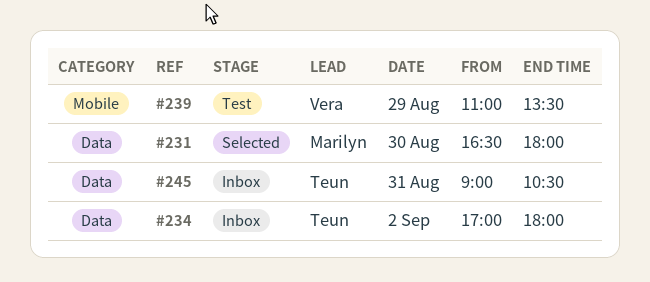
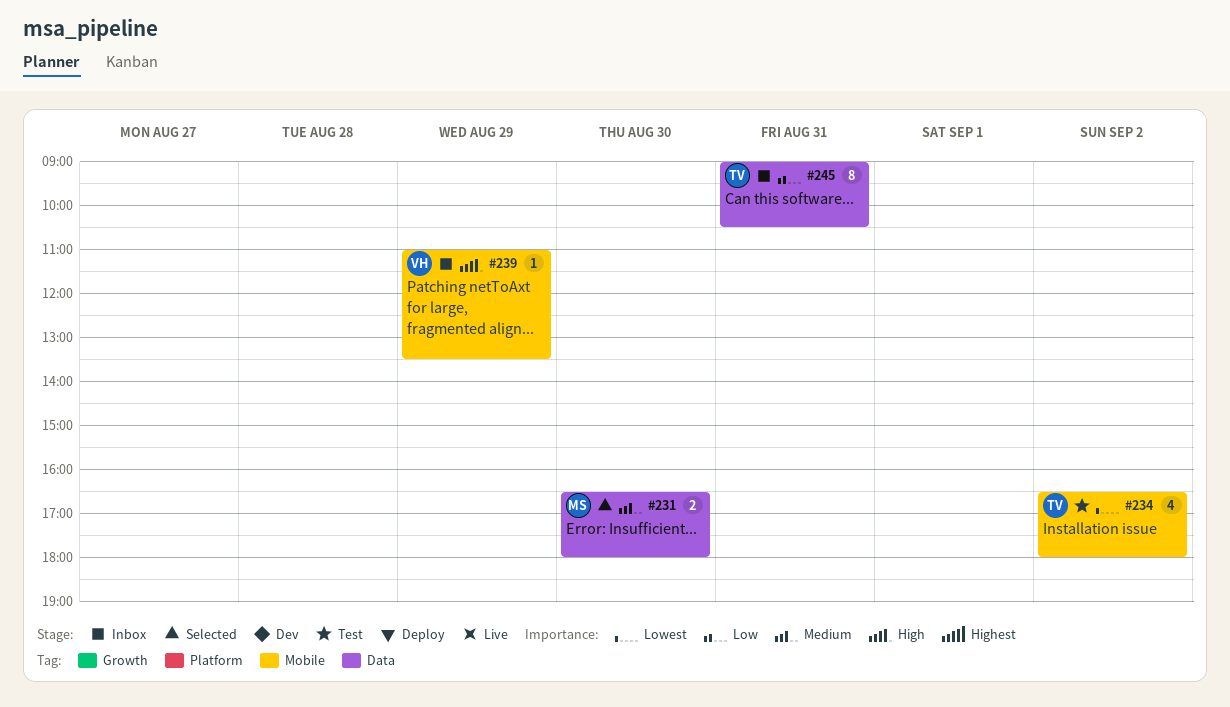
#234, status: Inbox -> Test
#234, label: Data -> Mobile
#234, begins: 17:00 -> 16:30
#239, status: Test -> Inbox

